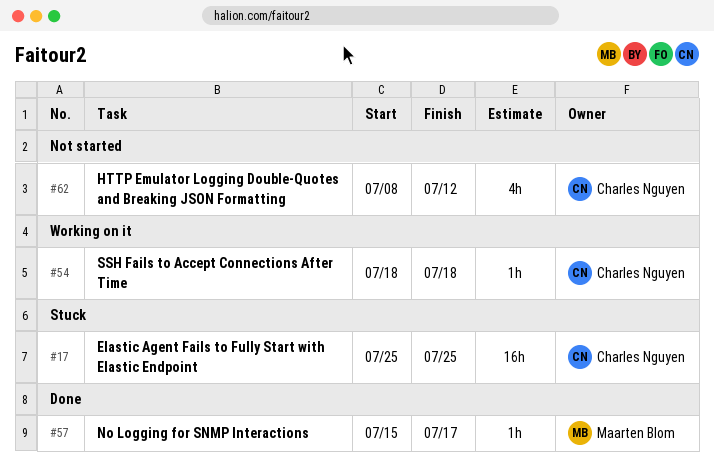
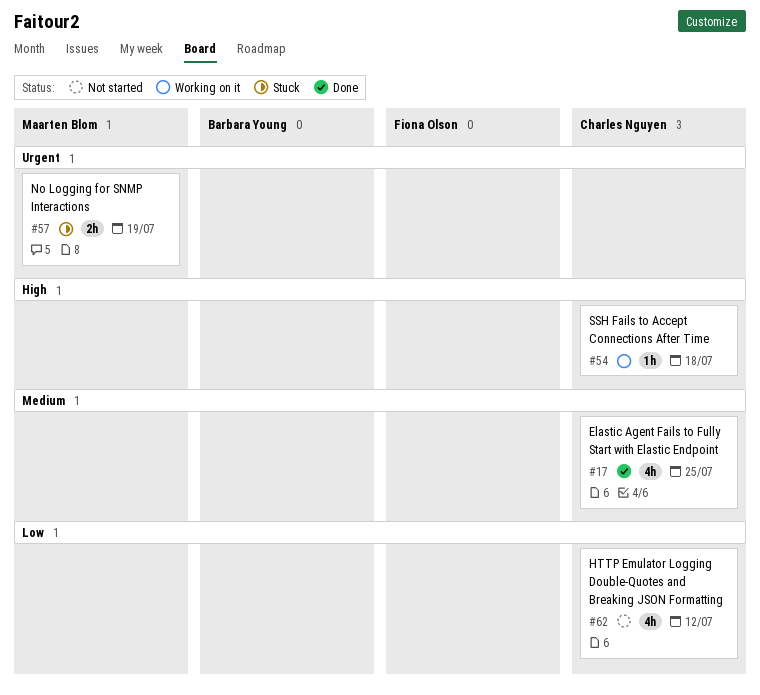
#17, status: Stuck -> Done
#17, estimate: 16h -> 4h
#57, status: Done -> Stuck
#57, estimate: 1h -> 2h
#57, due: Jul 17 -> Jul 19

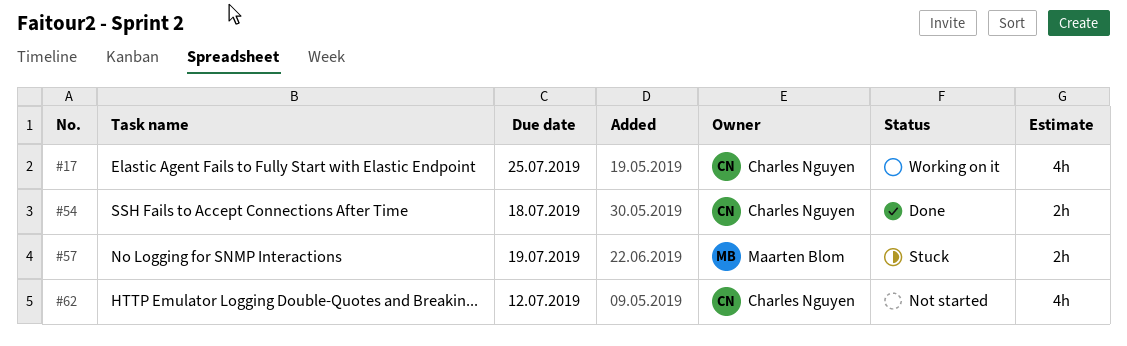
#17, status: Done -> Working on it
#54, status: Working on it -> Done
#54, estimate: 1h -> 2h

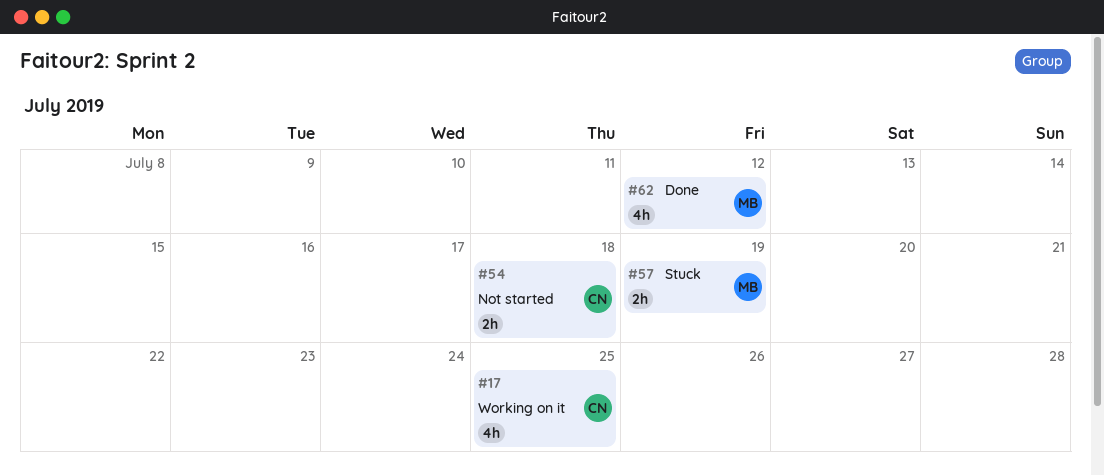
#54, status: Done -> Not started
#62, status: Not started -> Done
#62, owner: Charles Nguyen -> Maarten Blom

